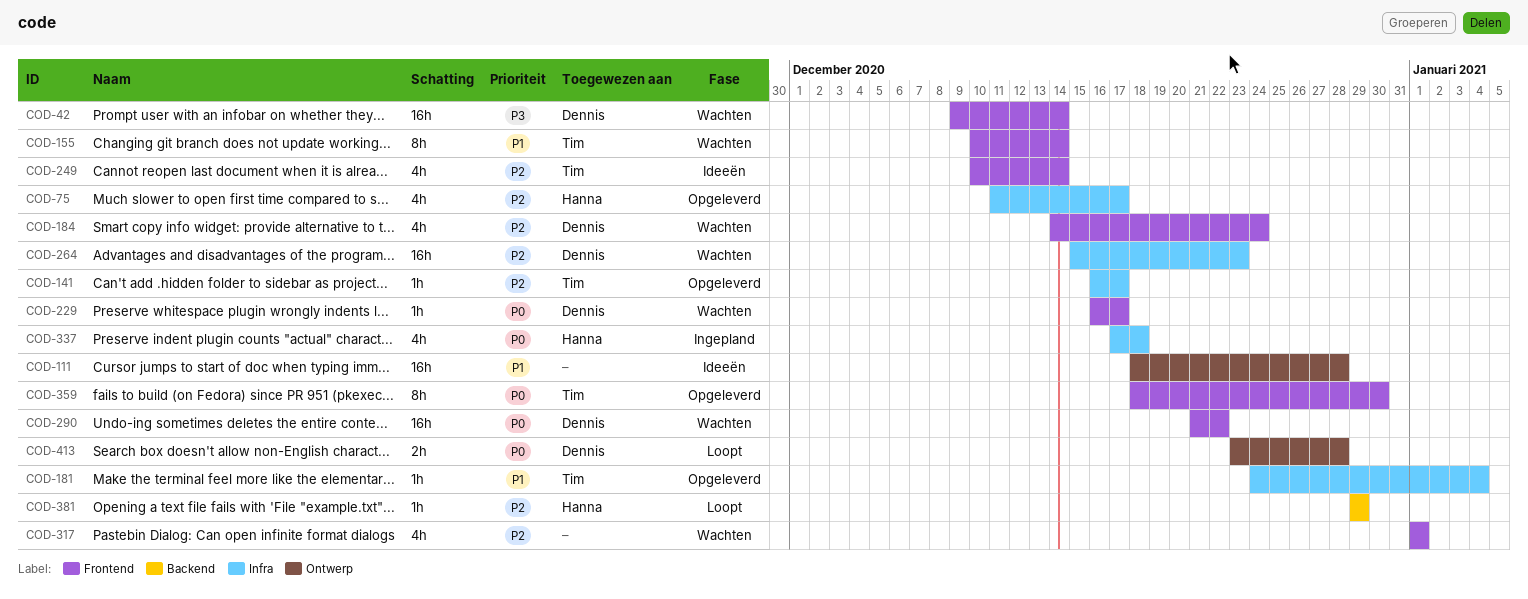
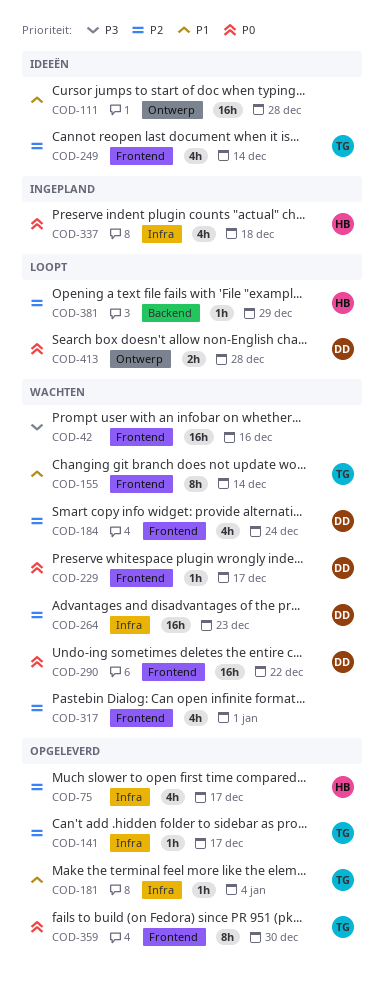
COD-42, owner: Dennis -> none
COD-42, due: Dec 14 -> Dec 16

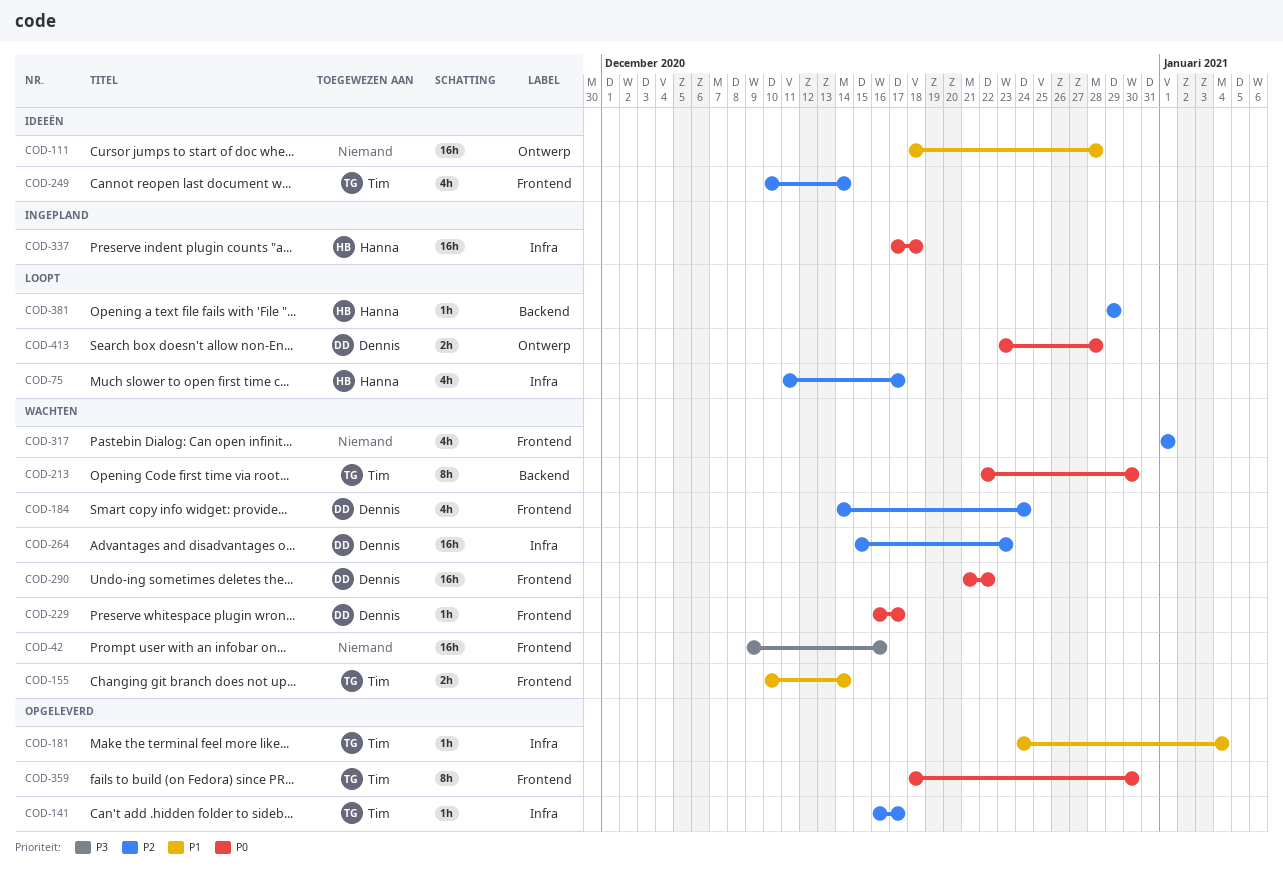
COD-75, status: Opgeleverd -> Loopt
COD-155, estimate: 8h -> 2h
COD-213: none -> present
COD-337, estimate: 4h -> 16h

